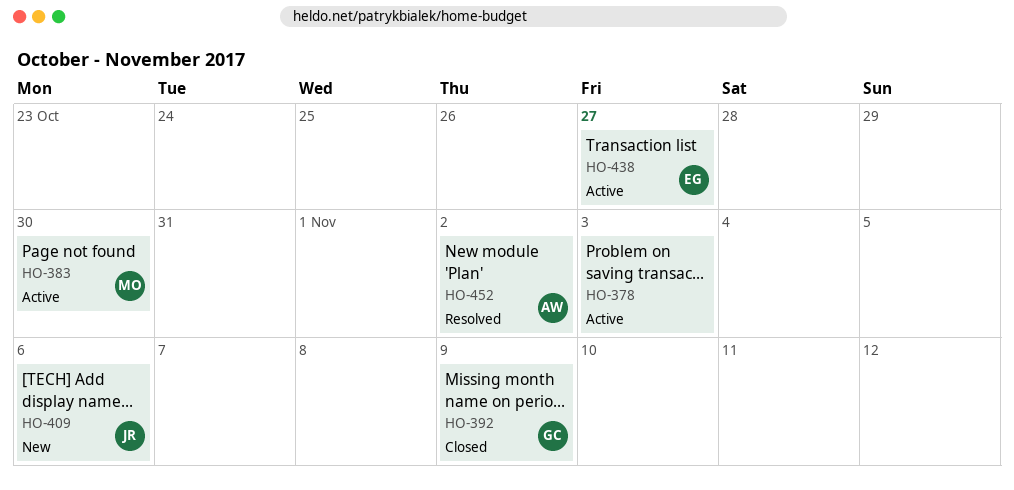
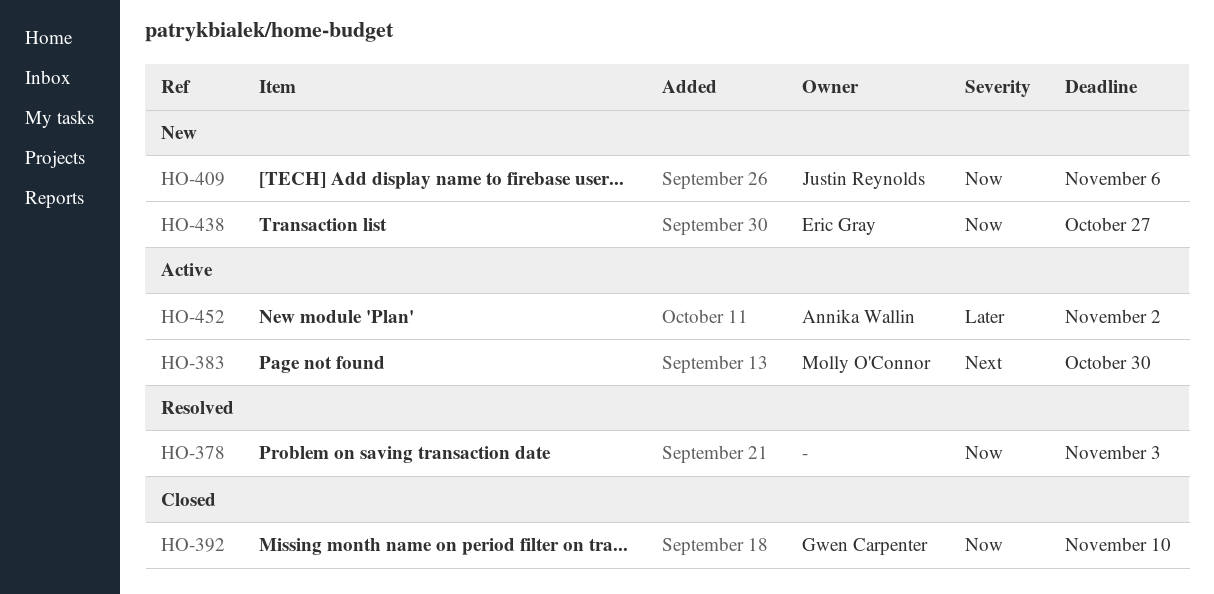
HO-378, status: Active -> Resolved
HO-392, due: Nov 9 -> Nov 10
HO-438, status: Active -> New
HO-452, status: Resolved -> Active

